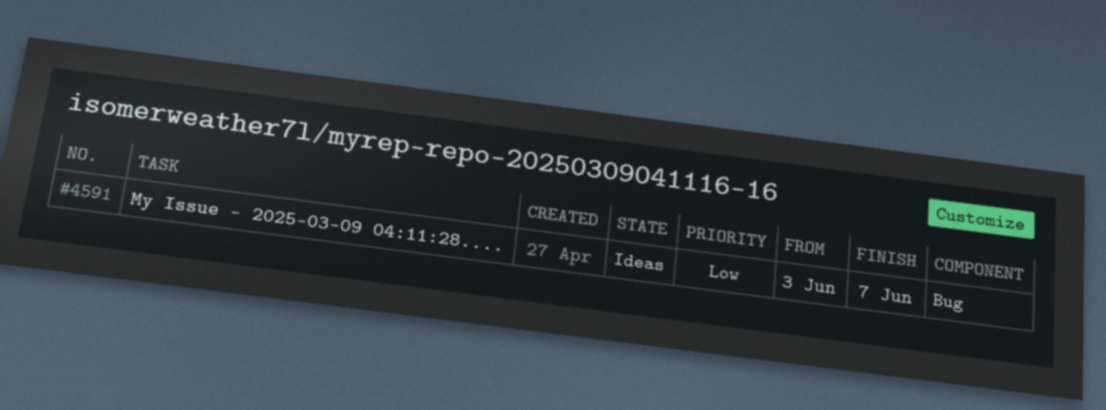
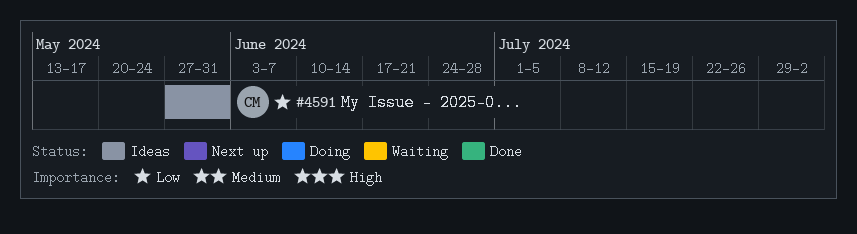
#4591, start: Jun 3 -> May 27
#4591, due: Jun 7 -> May 31

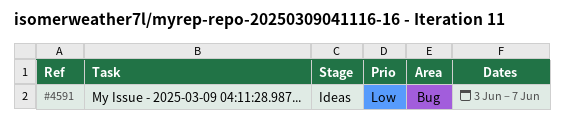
#4591, start: May 27 -> Jun 3
#4591, due: May 31 -> Jun 7

